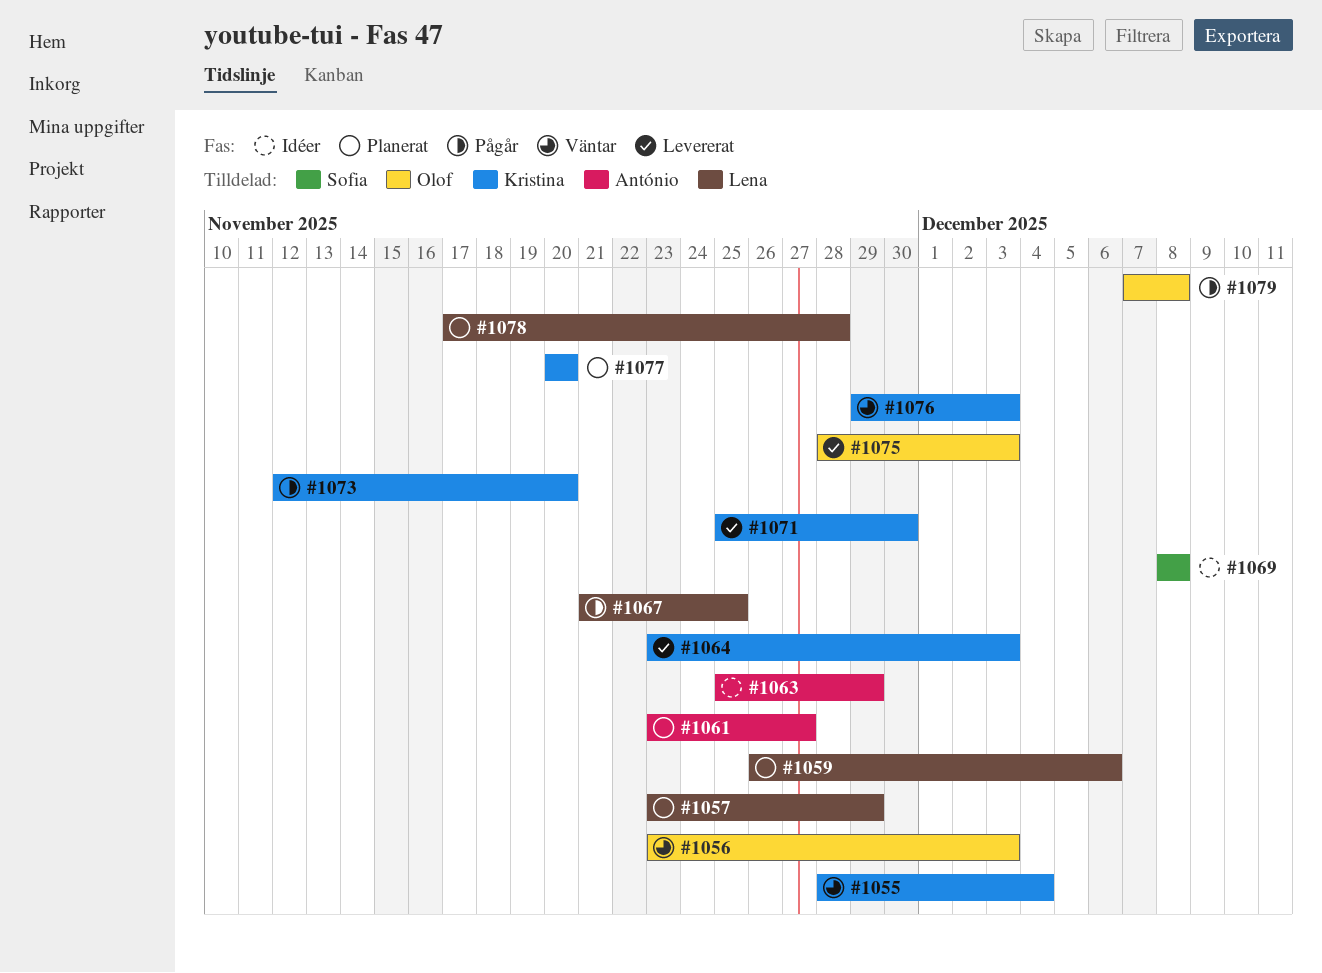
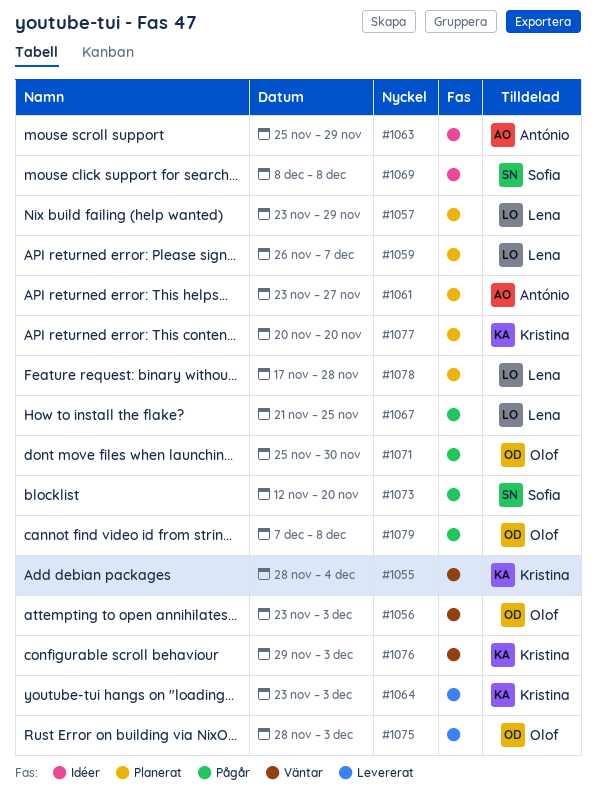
#1059, due: Dec 6 -> Dec 7
#1071, status: Levererat -> Pågår
#1071, owner: Kristina -> Olof
#1073, owner: Kristina -> Sofia

